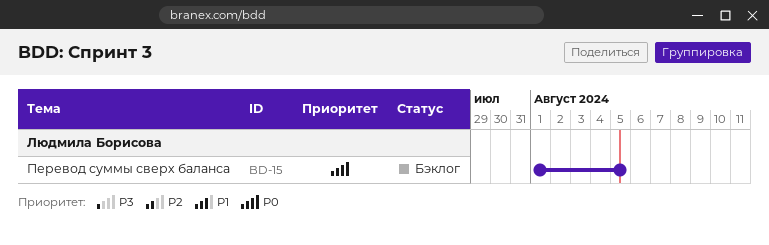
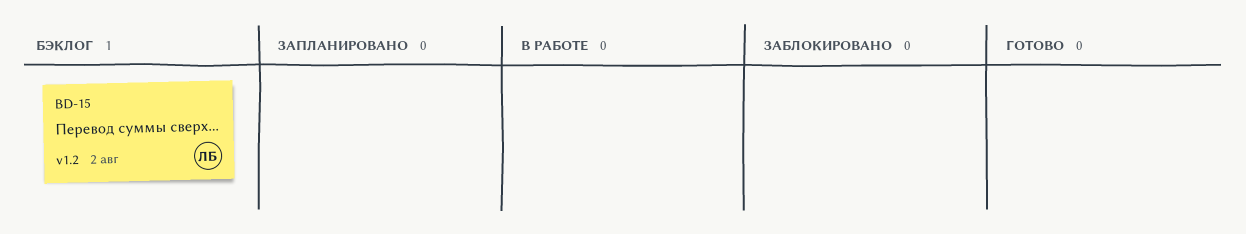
BD-15, due: Aug 5 -> Aug 2

